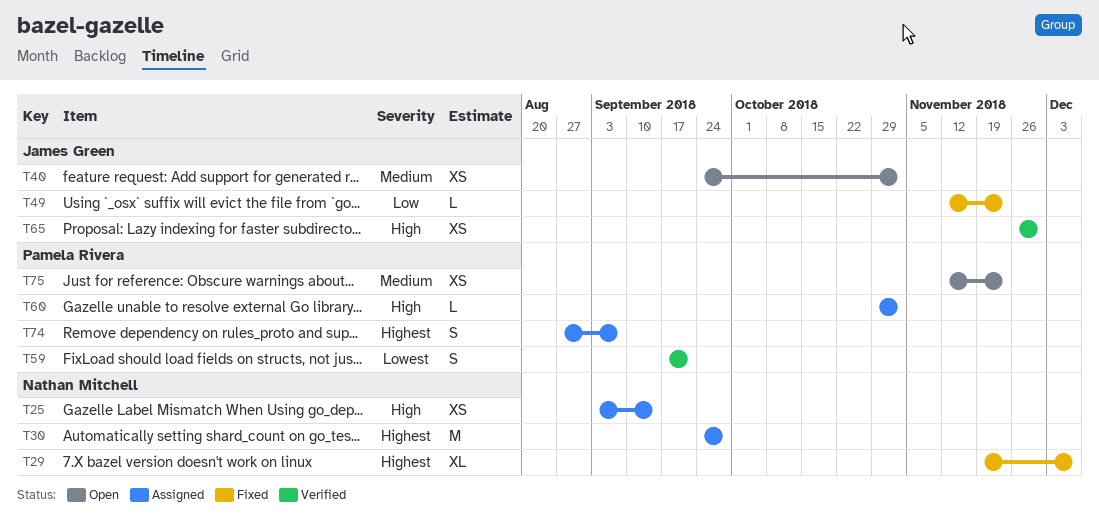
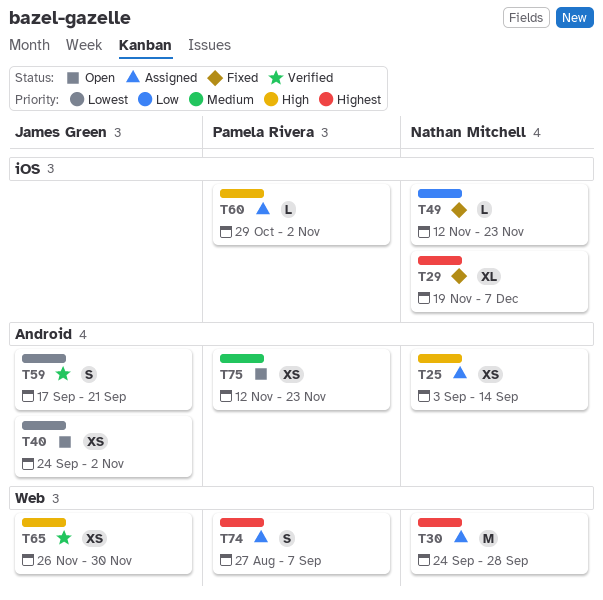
T40, priority: Medium -> Lowest
T49, owner: James Green -> Nathan Mitchell
T59, owner: Pamela Rivera -> James Green

